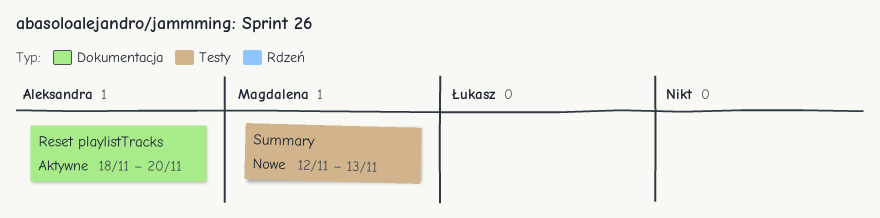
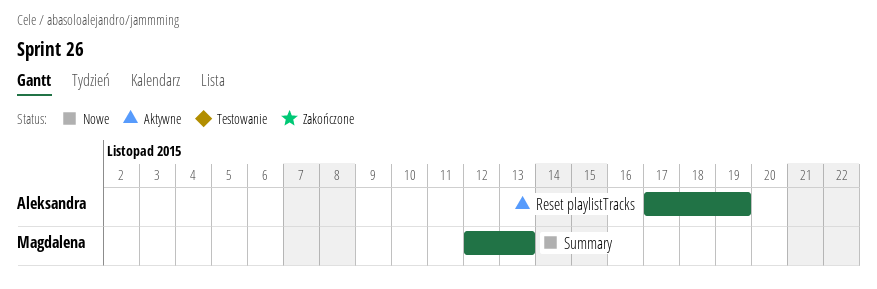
Reset playlistTracks, start: Nov 18 -> Nov 17
Reset playlistTracks, due: Nov 20 -> Nov 19

